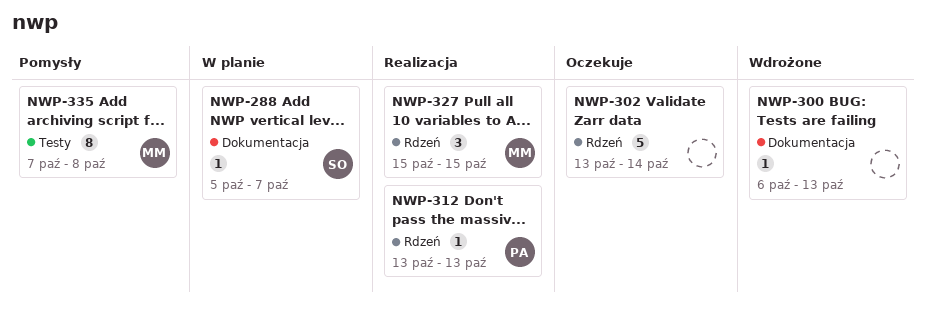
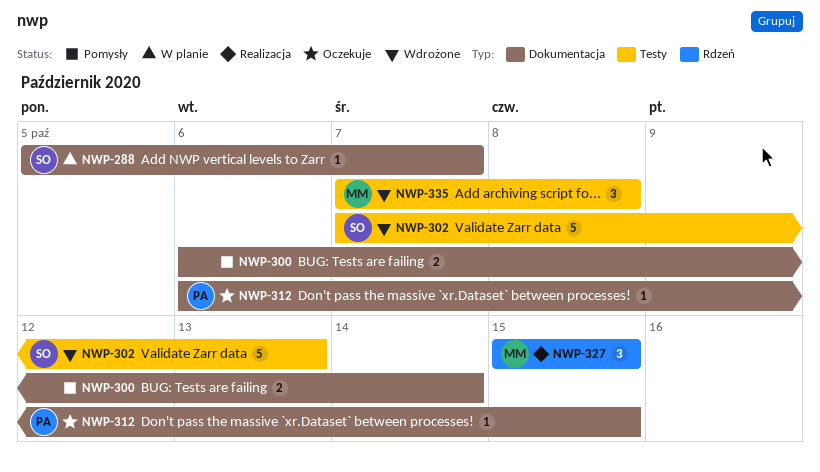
NWP-300, status: Wdrożone -> Pomysły
NWP-300, estimate: 1 -> 2
NWP-300, due: Oct 13 -> Oct 14
NWP-302, status: Oczekuje -> Wdrożone
NWP-302, owner: none -> SO
NWP-302, label: Rdzeń -> Testy
NWP-302, start: Oct 13 -> Oct 7
NWP-302, due: Oct 14 -> Oct 13
NWP-312, status: Realizacja -> Oczekuje
NWP-312, label: Rdzeń -> Dokumentacja
NWP-312, start: Oct 13 -> Oct 6
NWP-312, due: Oct 13 -> Oct 15
NWP-335, status: Pomysły -> Wdrożone
NWP-335, estimate: 8 -> 3

